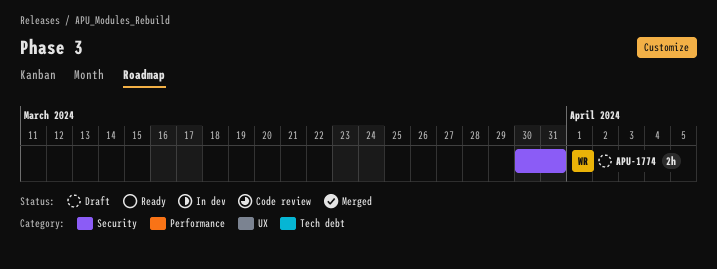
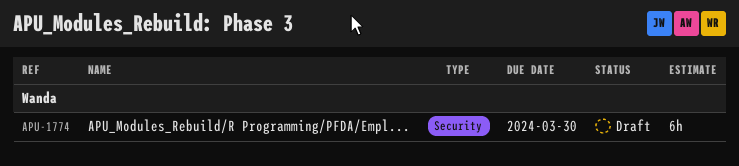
APU-1774, estimate: 2h -> 6h
APU-1774, due: Mar 31 -> Mar 30

